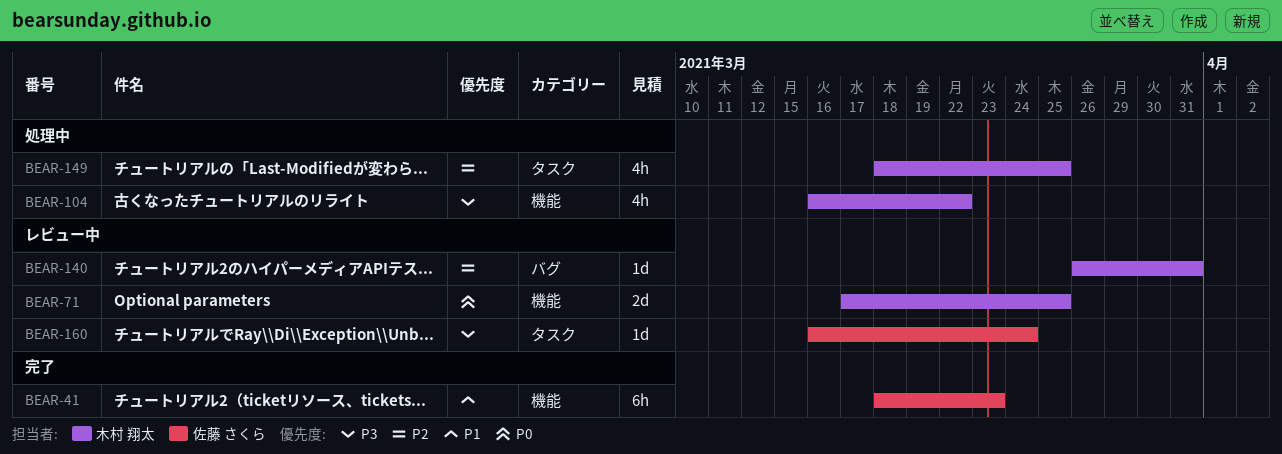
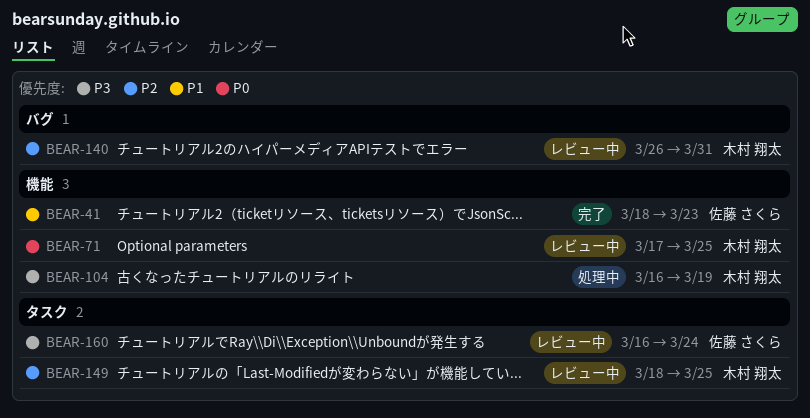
BEAR-104, due: Mar 22 -> Mar 19
BEAR-149, status: 処理中 -> レビュー中

